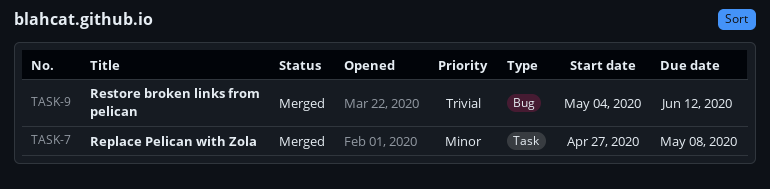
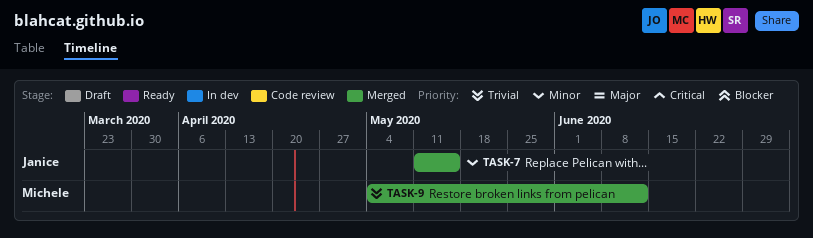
TASK-7, start: Apr 27 -> May 11
TASK-7, due: May 8 -> May 15

